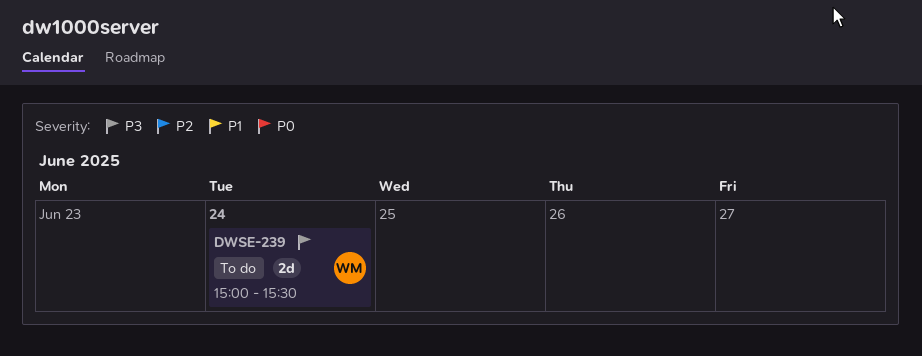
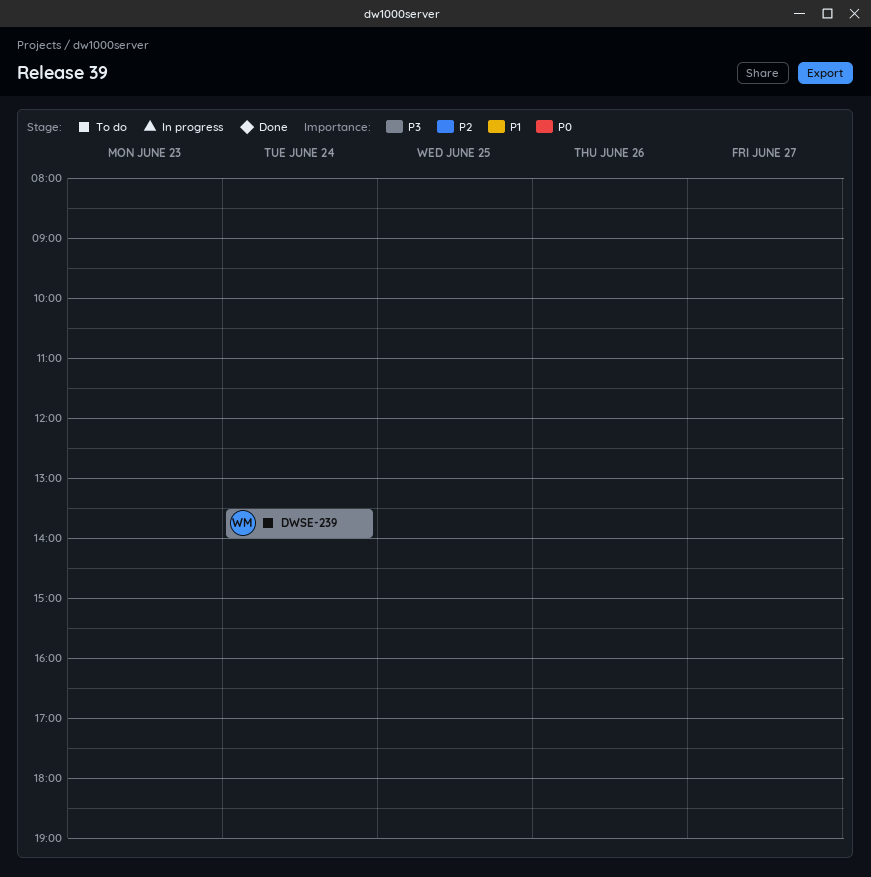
DWSE-239, begins: 15:00 -> 13:30
DWSE-239, ends: 15:30 -> 14:00

